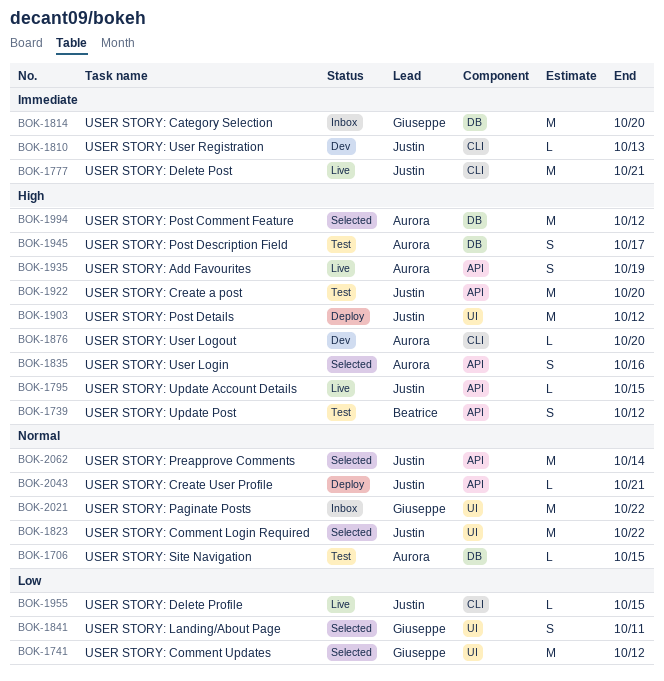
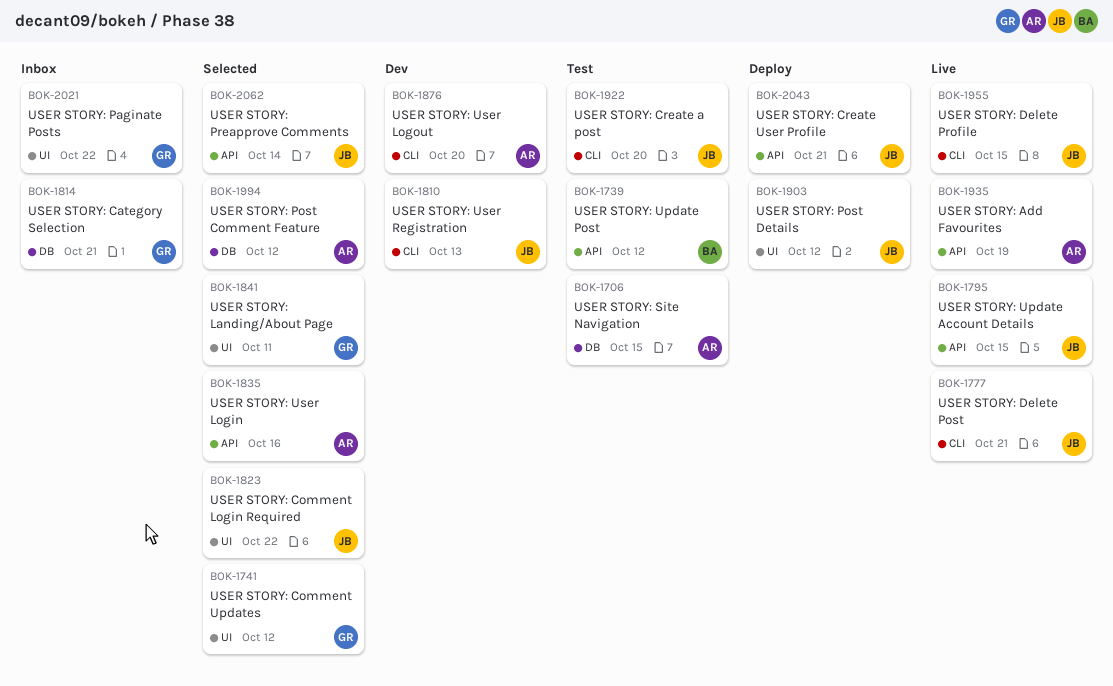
BOK-1814, due: Oct 20 -> Oct 21
BOK-1922, label: API -> CLI
BOK-1945: present -> none

